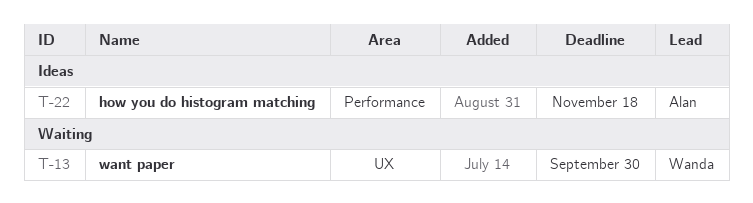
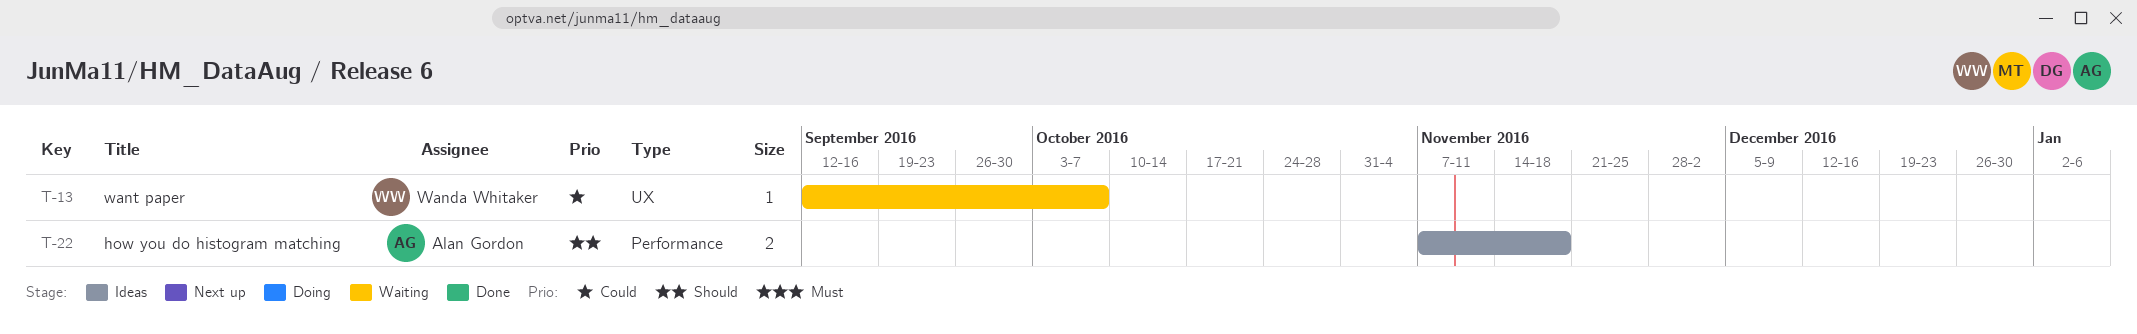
T-13, due: Sep 30 -> Oct 7

